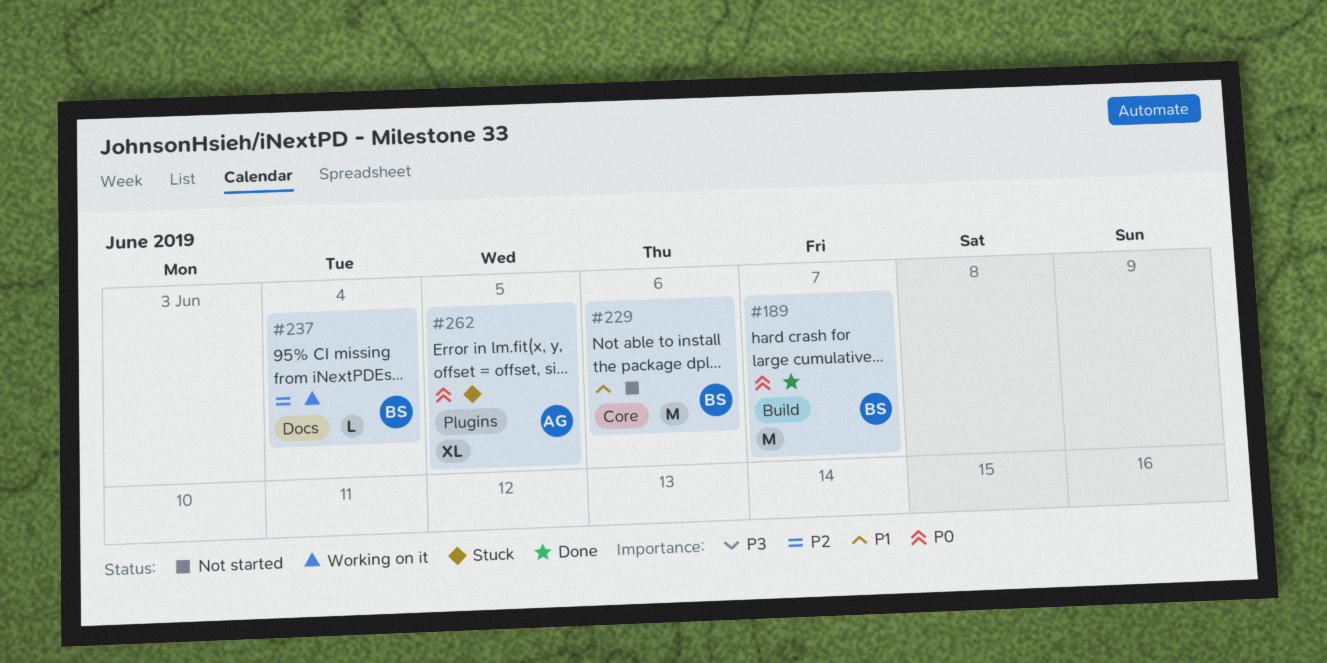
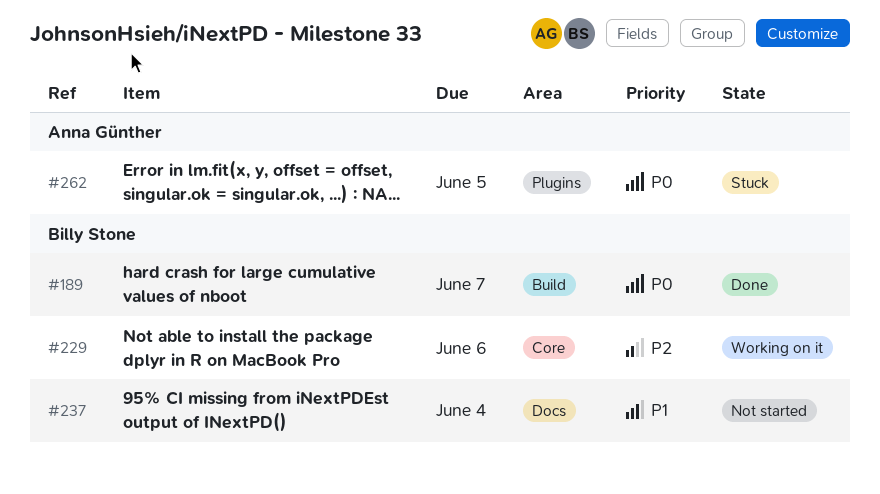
#229, status: Not started -> Working on it
#229, priority: P1 -> P2
#237, status: Working on it -> Not started
#237, priority: P2 -> P1

